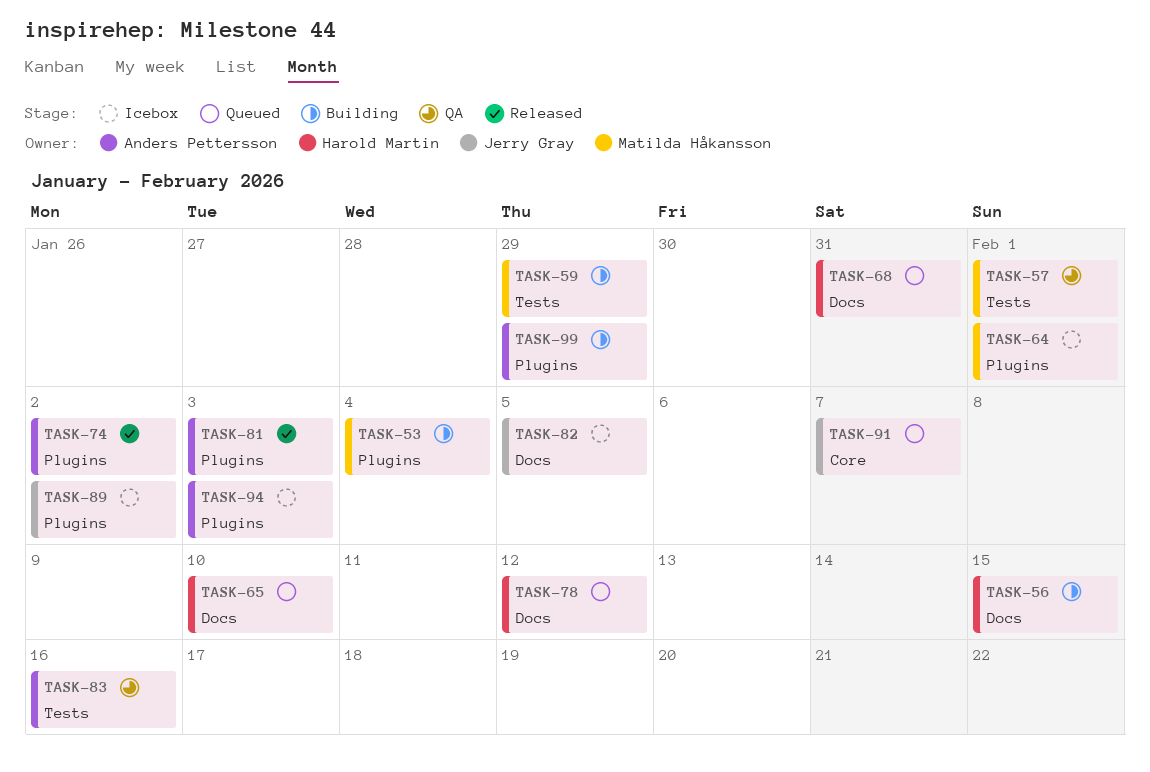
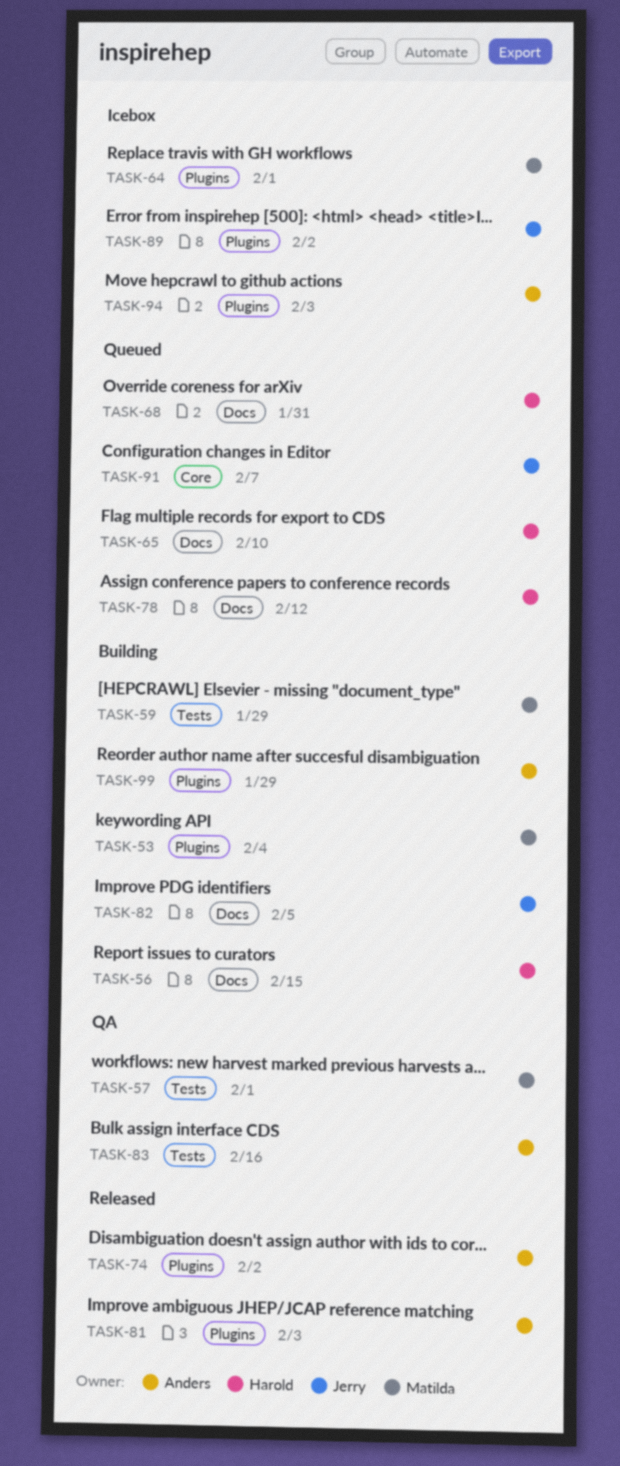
TASK-82, status: Icebox -> Building

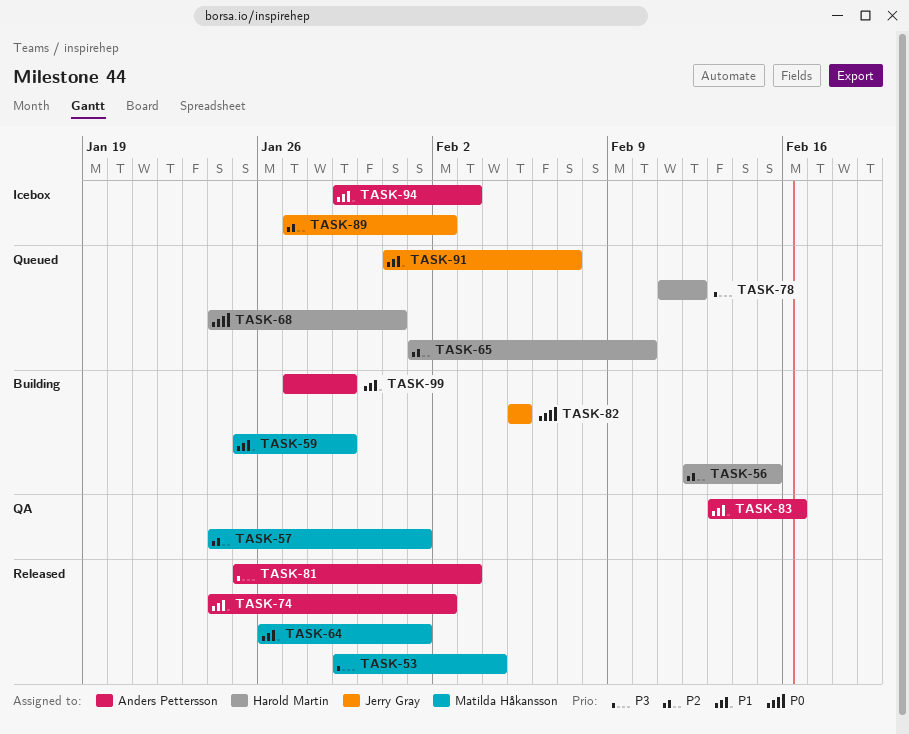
TASK-53, status: Building -> Released
TASK-64, status: Icebox -> Released

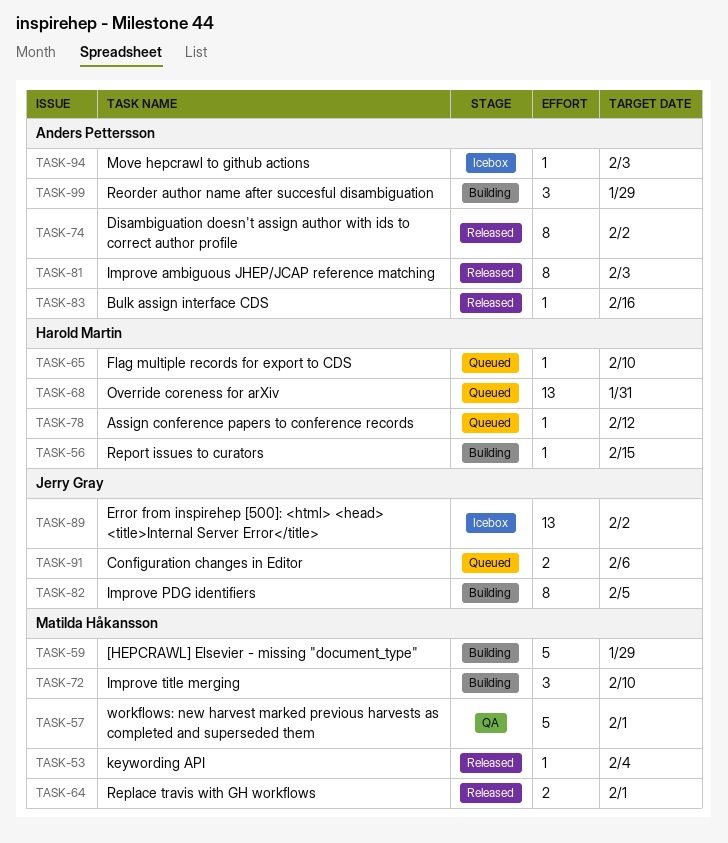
TASK-72: none -> present
TASK-83, status: QA -> Released
TASK-91, due: Feb 7 -> Feb 6

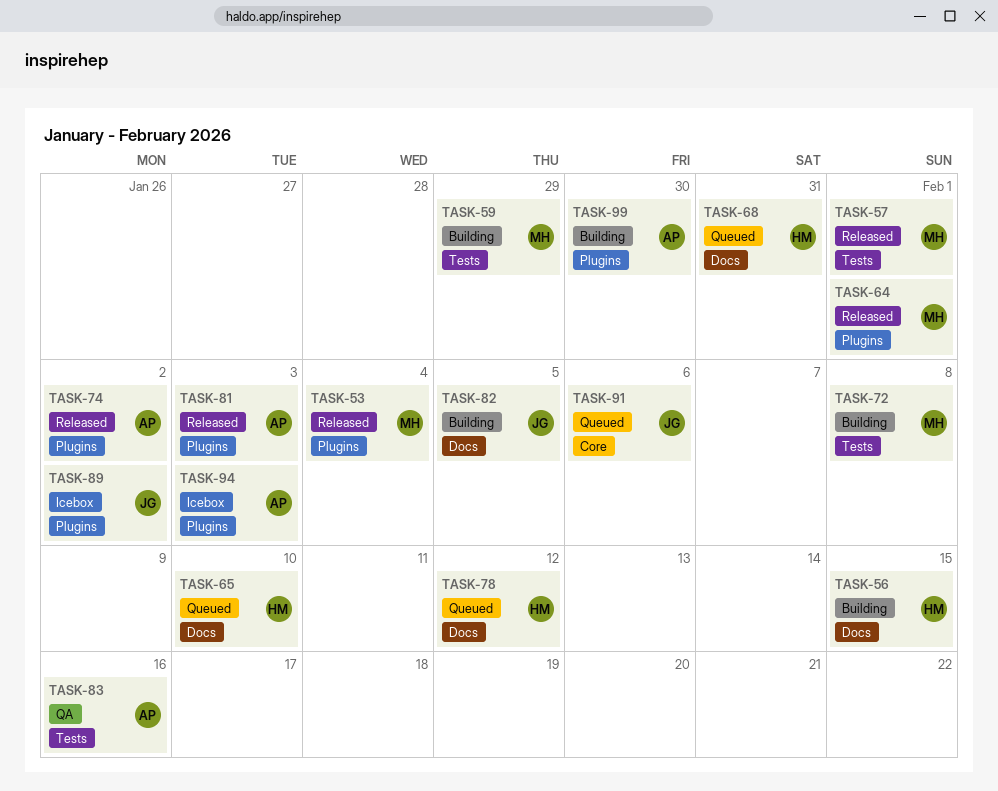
TASK-57, status: QA -> Released
TASK-72, due: Feb 10 -> Feb 8
TASK-83, status: Released -> QA
TASK-99, due: Jan 29 -> Jan 30

